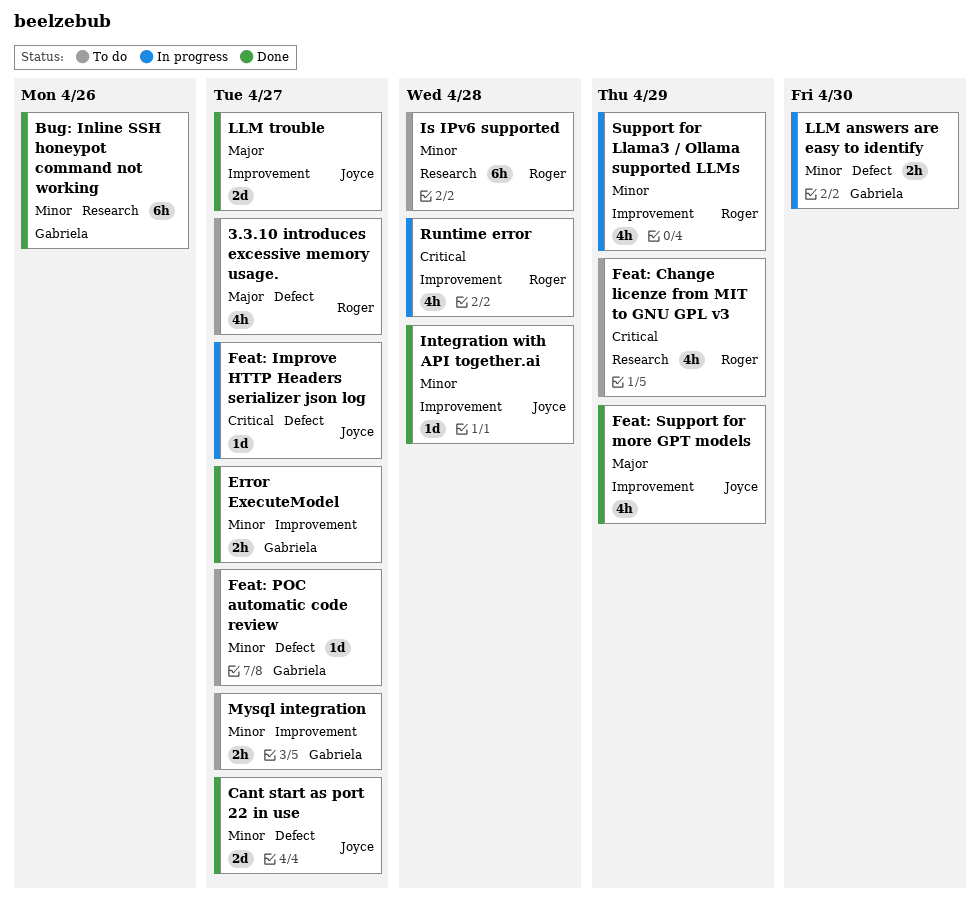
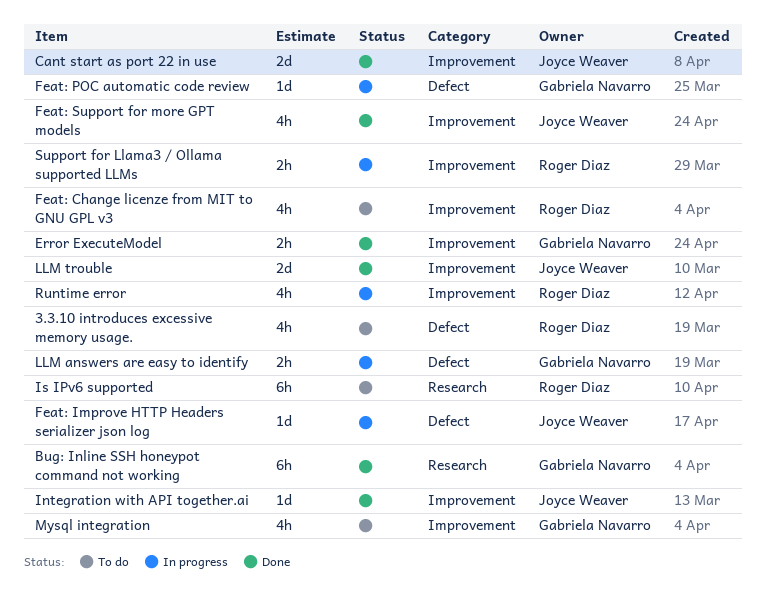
Cant start as port 22 in use, label: Defect -> Improvement
Feat: Change licenze from MIT to GNU GPL v3, label: Research -> Improvement
Feat: POC automatic code review, status: To do -> In progress
Mysql integration, estimate: 2h -> 4h
Support for Llama3 / Ollama supported LLMs, estimate: 4h -> 2h

